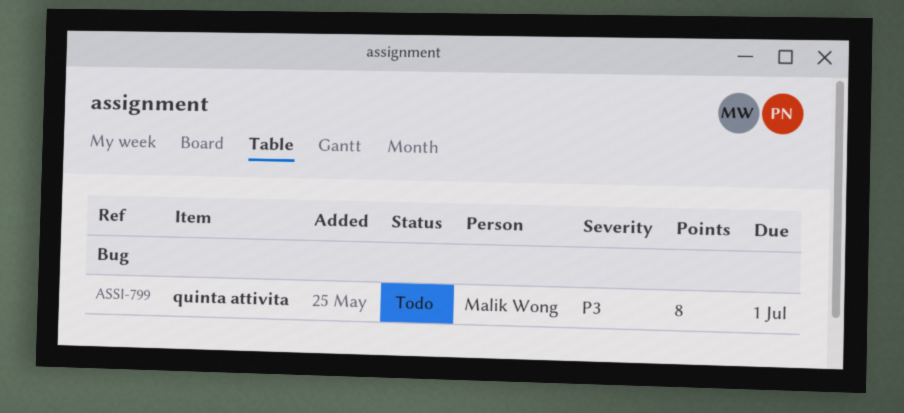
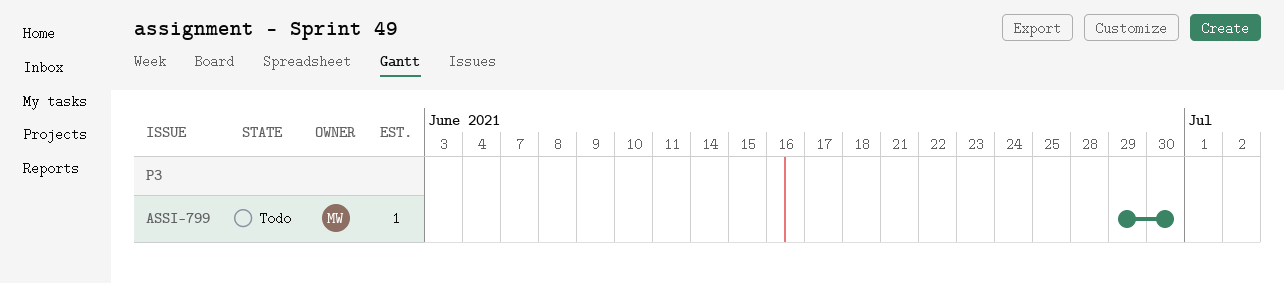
ASSI-799, estimate: 8 -> 1
ASSI-799, due: Jul 1 -> Jun 30

